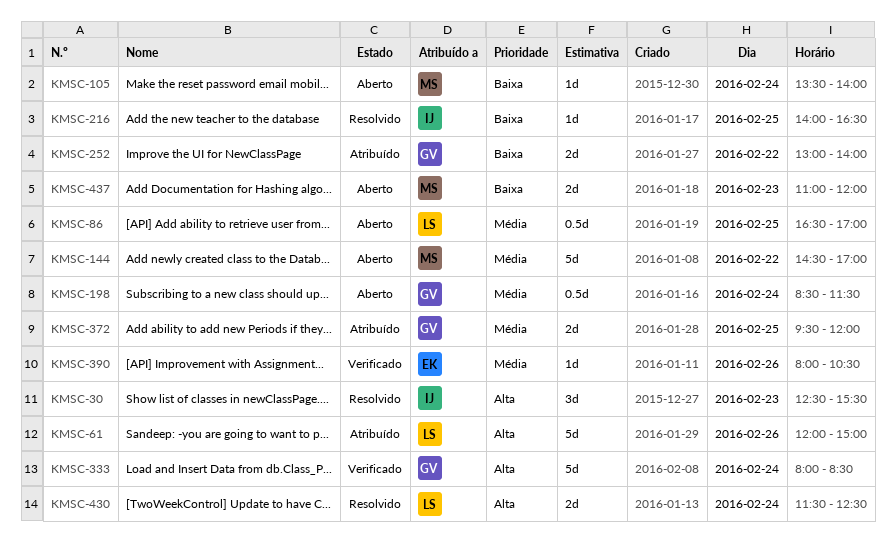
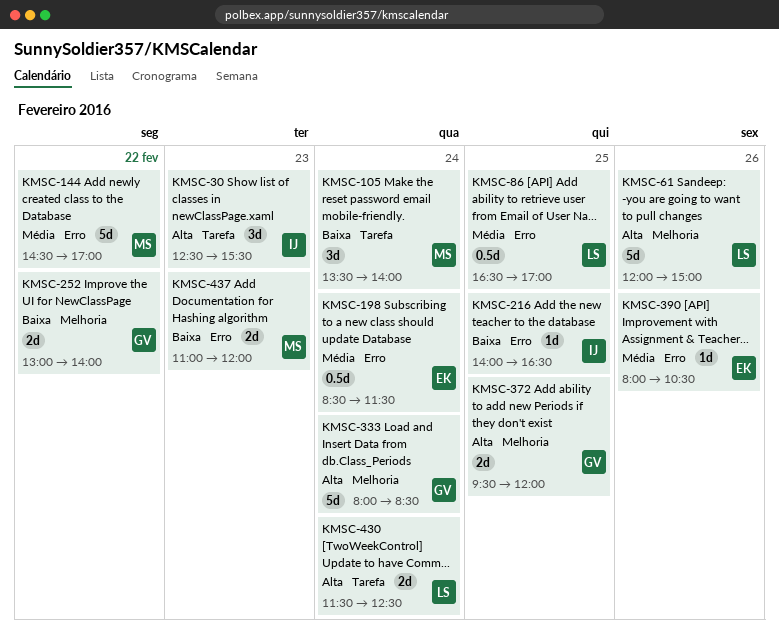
KMSC-105, estimate: 1d -> 3d
KMSC-198, owner: GV -> EK
KMSC-372, priority: Média -> Alta

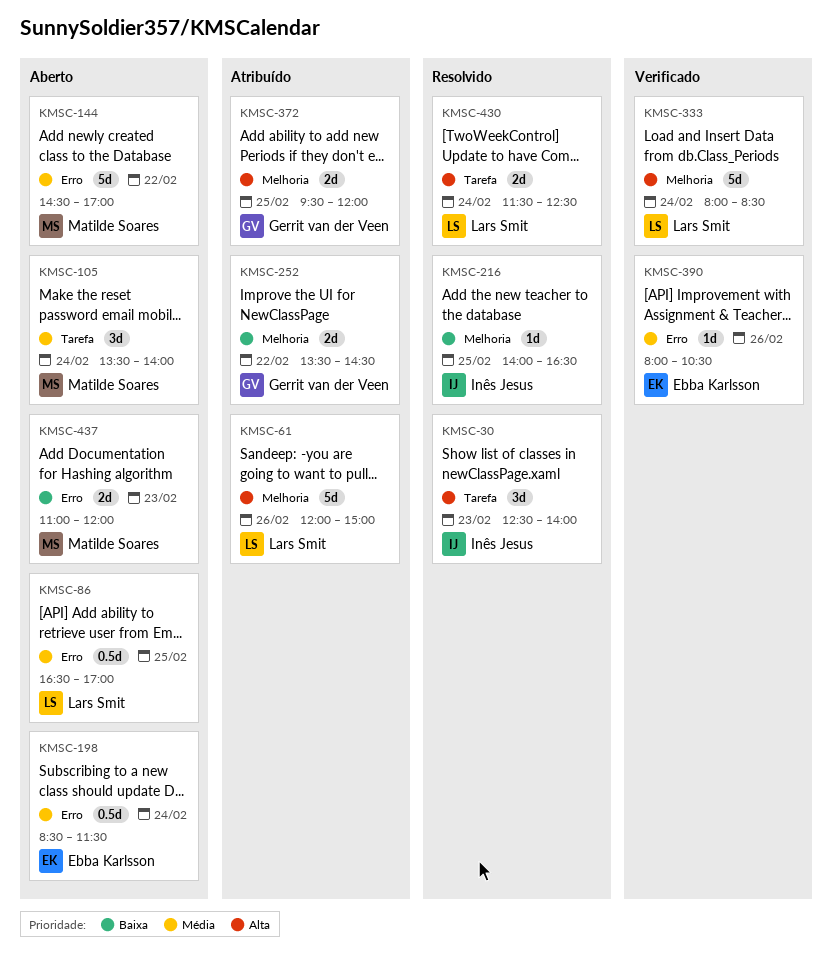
KMSC-30, ends: 15:30 -> 14:00
KMSC-105, priority: Baixa -> Média
KMSC-216, label: Erro -> Melhoria
KMSC-252, begins: 13:00 -> 13:30
KMSC-252, ends: 14:00 -> 14:30
KMSC-333, owner: Gerrit van der Veen -> Lars Smit

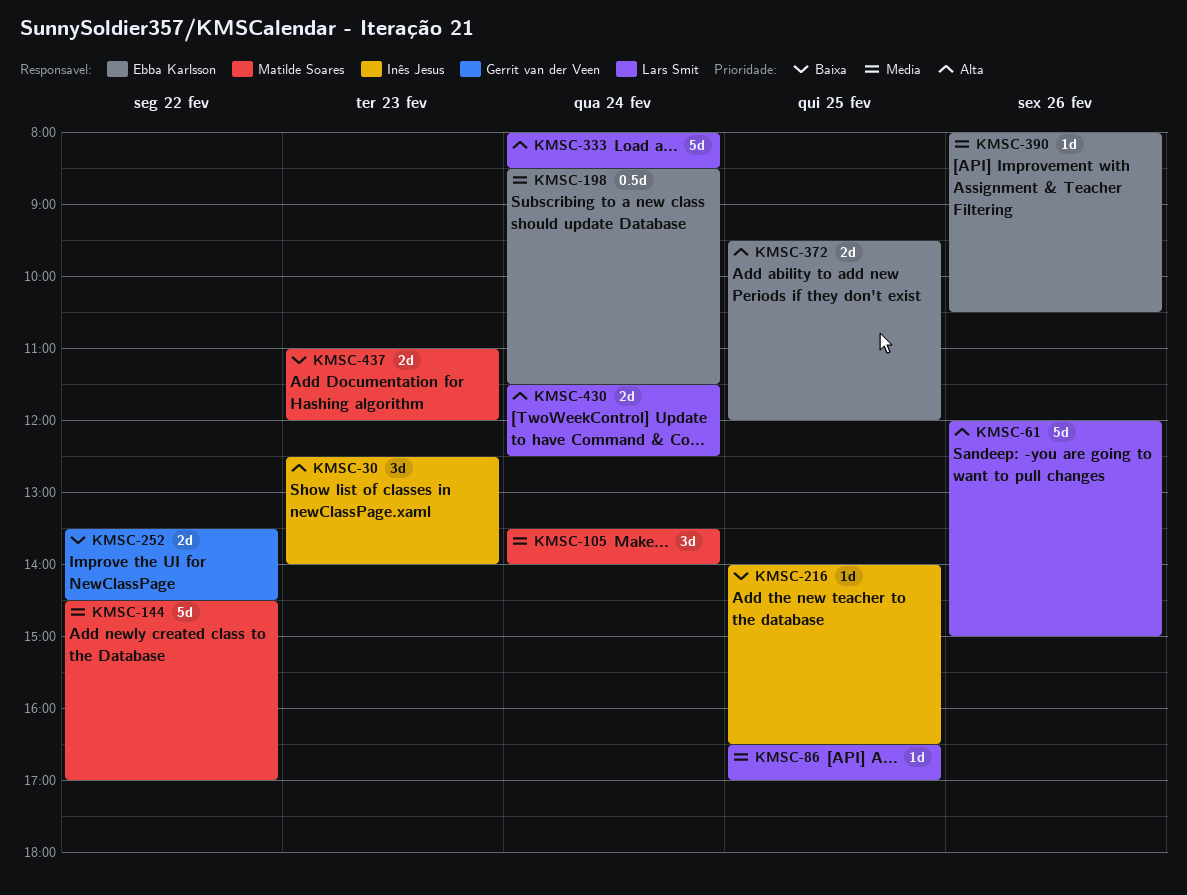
KMSC-86, estimate: 0.5d -> 1d
KMSC-372, owner: Gerrit van der Veen -> Ebba Karlsson

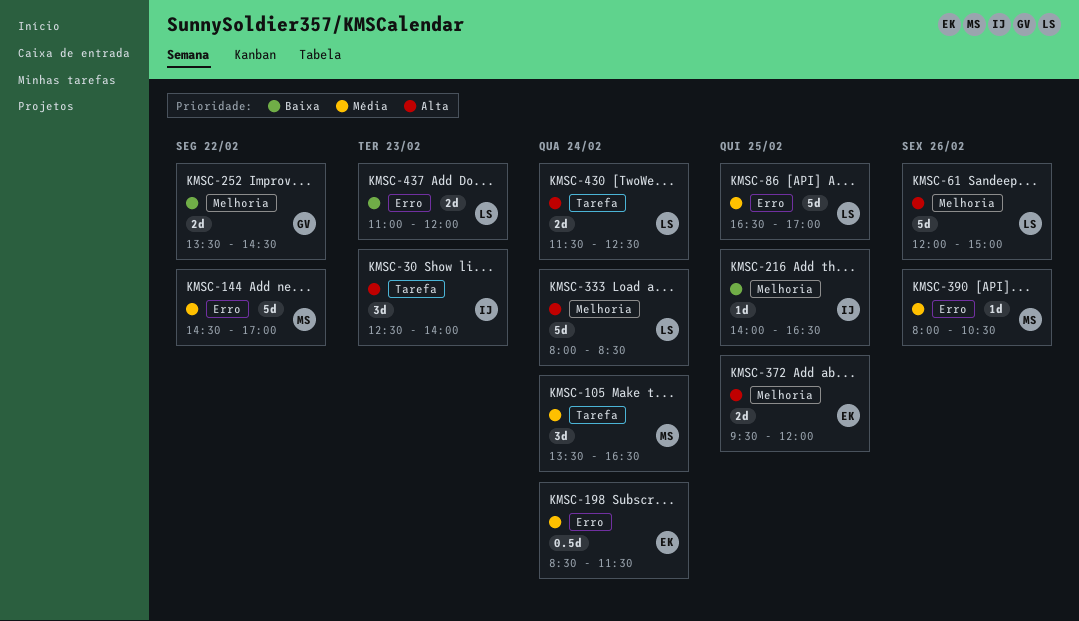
KMSC-86, estimate: 1d -> 5d
KMSC-105, ends: 14:00 -> 16:30
KMSC-390, owner: Ebba Karlsson -> Matilde Soares
KMSC-437, owner: Matilde Soares -> Lars Smit

